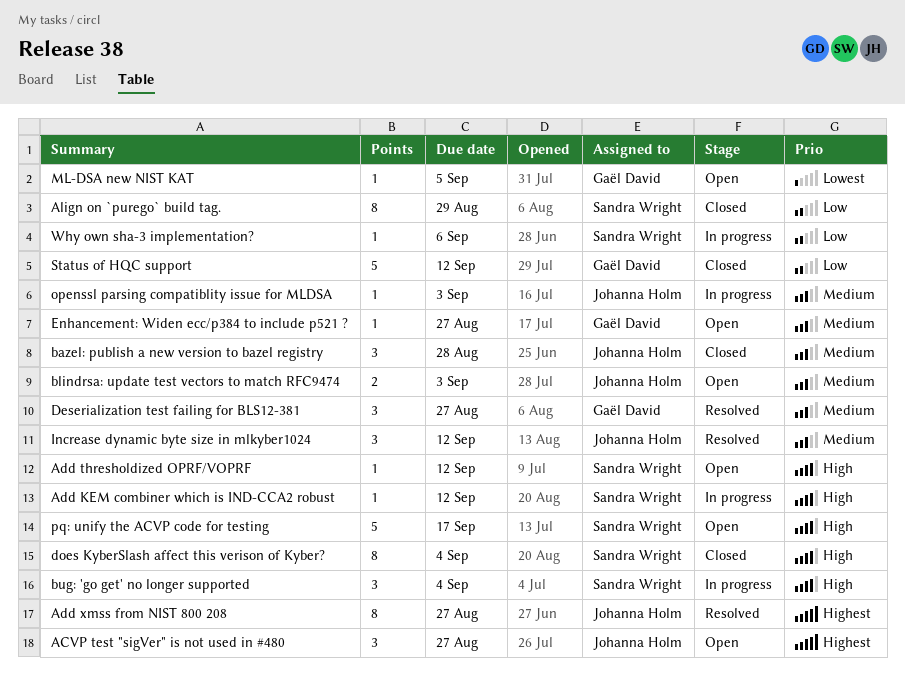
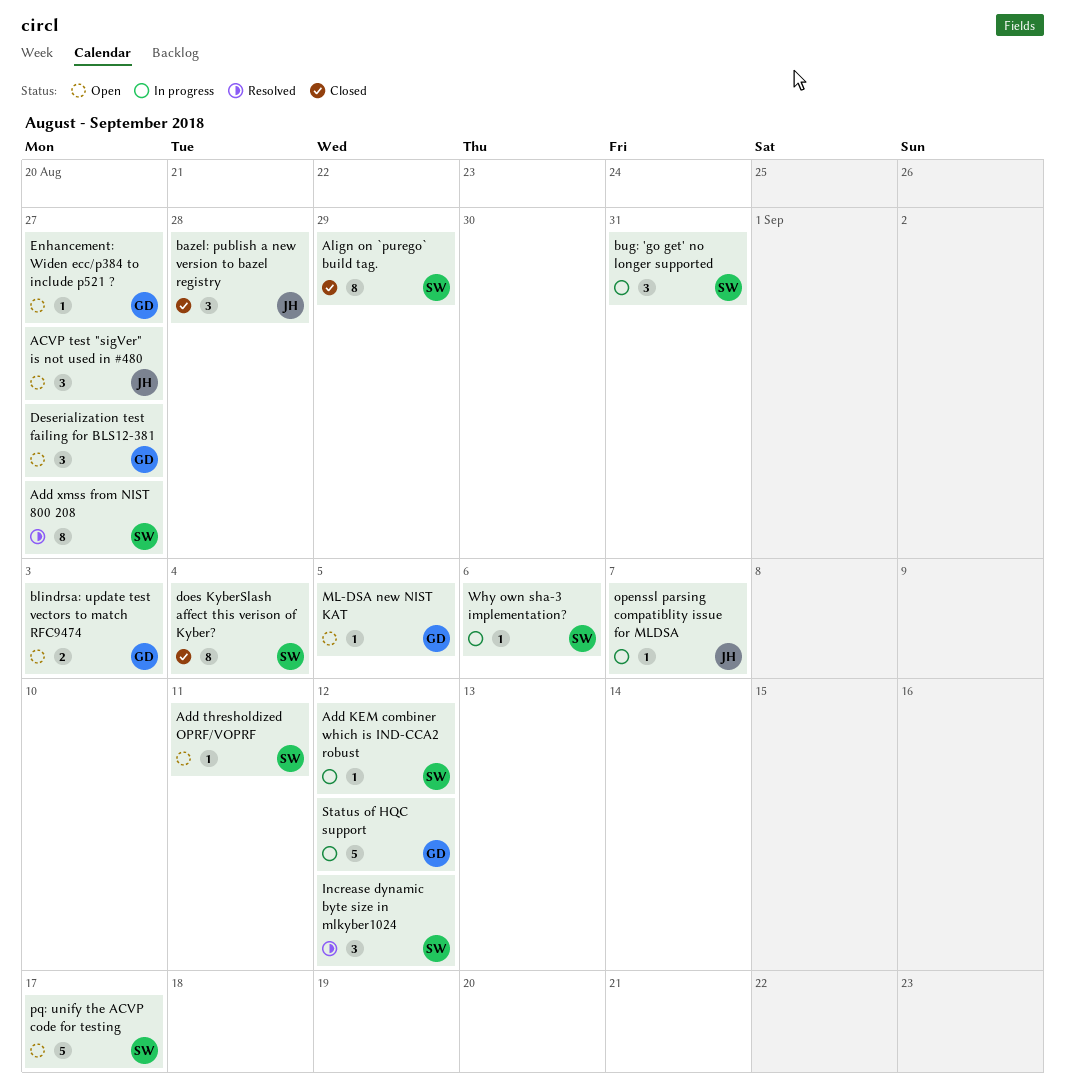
Add thresholdized OPRF/VOPRF, due: Sep 12 -> Sep 11
Add xmss from NIST 800 208, owner: Johanna Holm -> Sandra Wright
blindrsa: update test vectors to match RFC9474, owner: Johanna Holm -> Gaël David
bug: 'go get' no longer supported, due: Sep 4 -> Aug 31
Deserialization test failing for BLS12-381, status: Resolved -> Open
Increase dynamic byte size in mlkyber1024, owner: Johanna Holm -> Sandra Wright
openssl parsing compatiblity issue for MLDSA, due: Sep 3 -> Sep 7
Status of HQC support, status: Closed -> In progress

